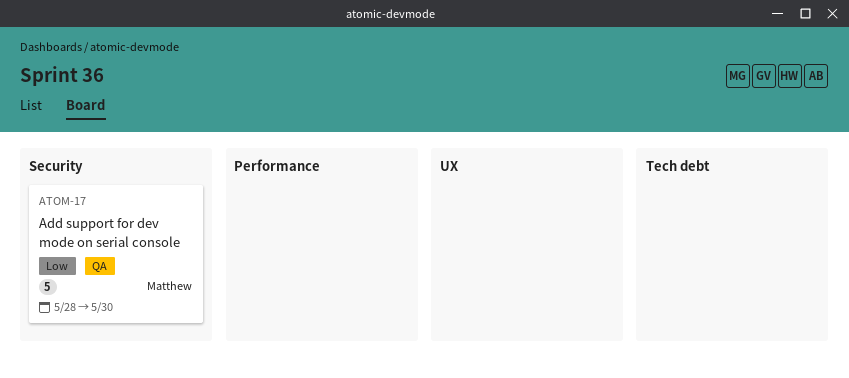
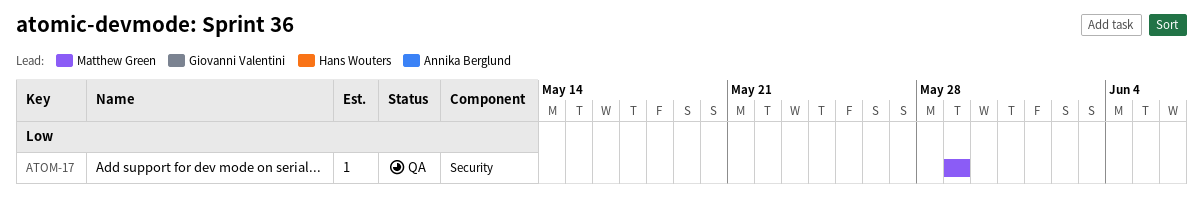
ATOM-17, estimate: 5 -> 1
ATOM-17, start: May 28 -> May 29
ATOM-17, due: May 30 -> May 29

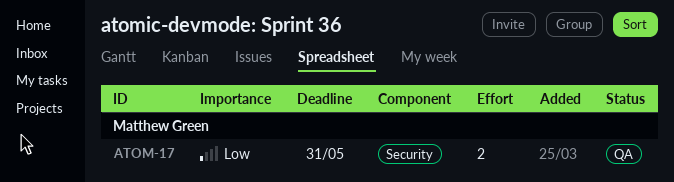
ATOM-17, estimate: 1 -> 2
ATOM-17, due: May 29 -> May 31

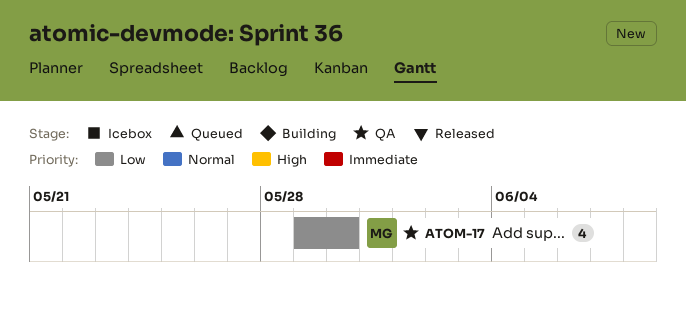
ATOM-17, estimate: 2 -> 4
ATOM-17, due: May 31 -> May 30

